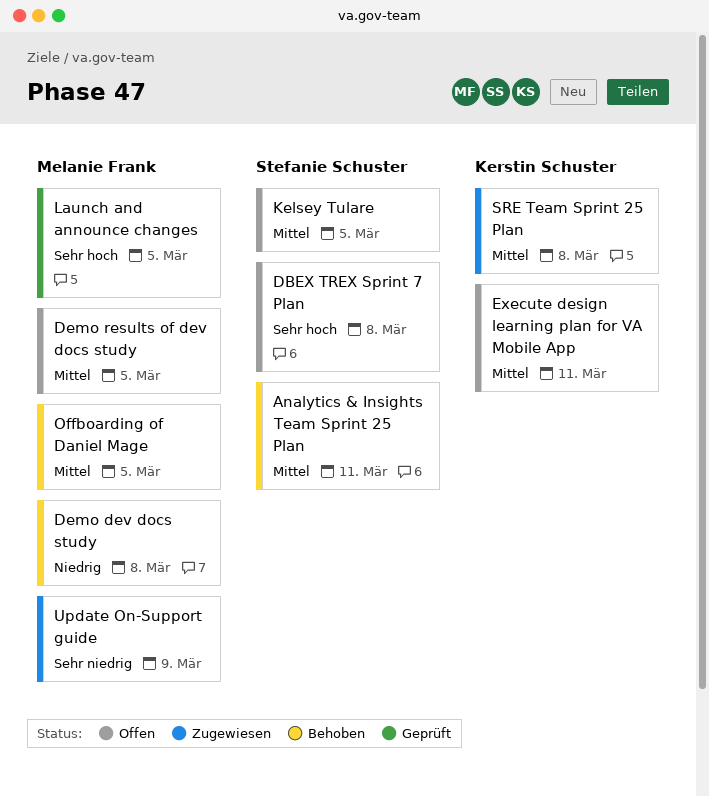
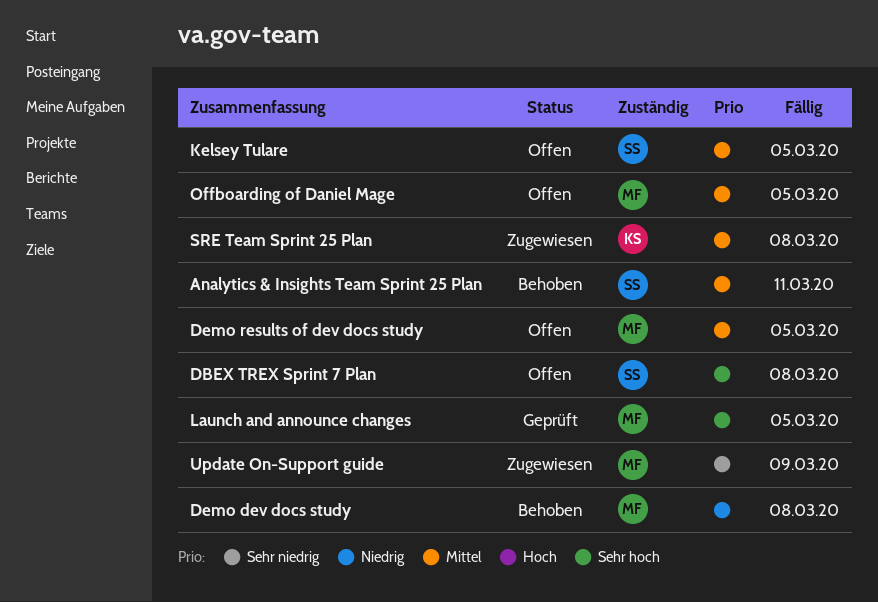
Execute design learning plan for VA Mobile App: present -> none
Offboarding of Daniel Mage, status: Behoben -> Offen

